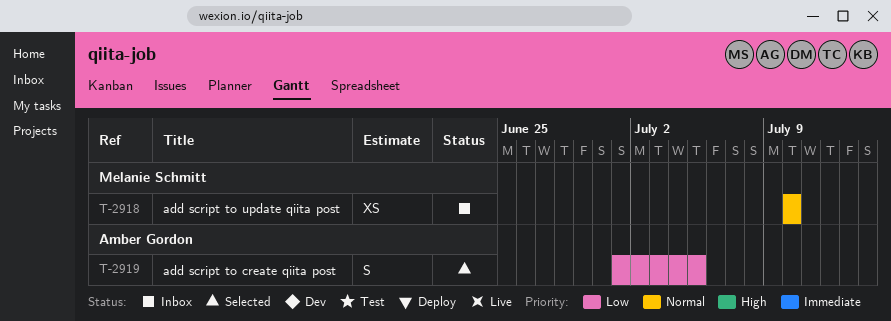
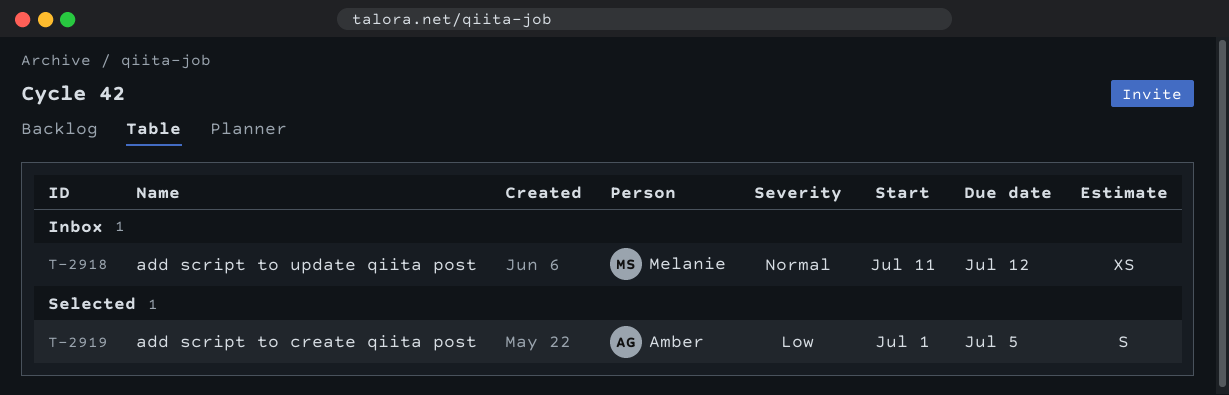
T-2918, start: Jul 10 -> Jul 11
T-2918, due: Jul 10 -> Jul 12

